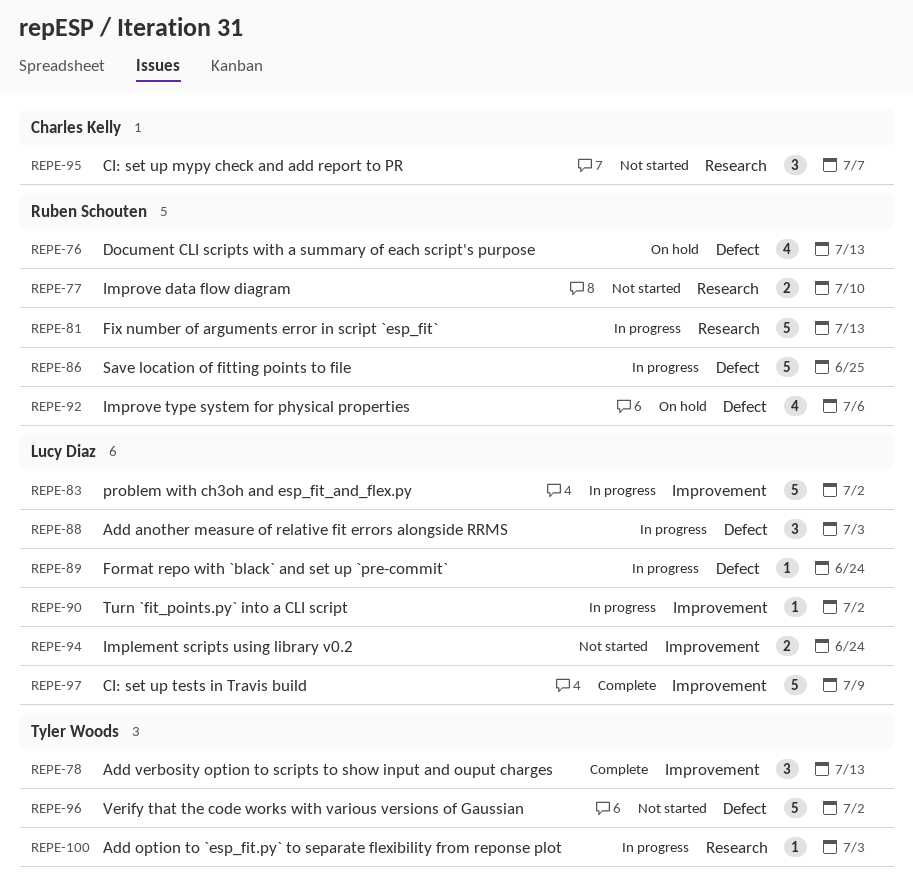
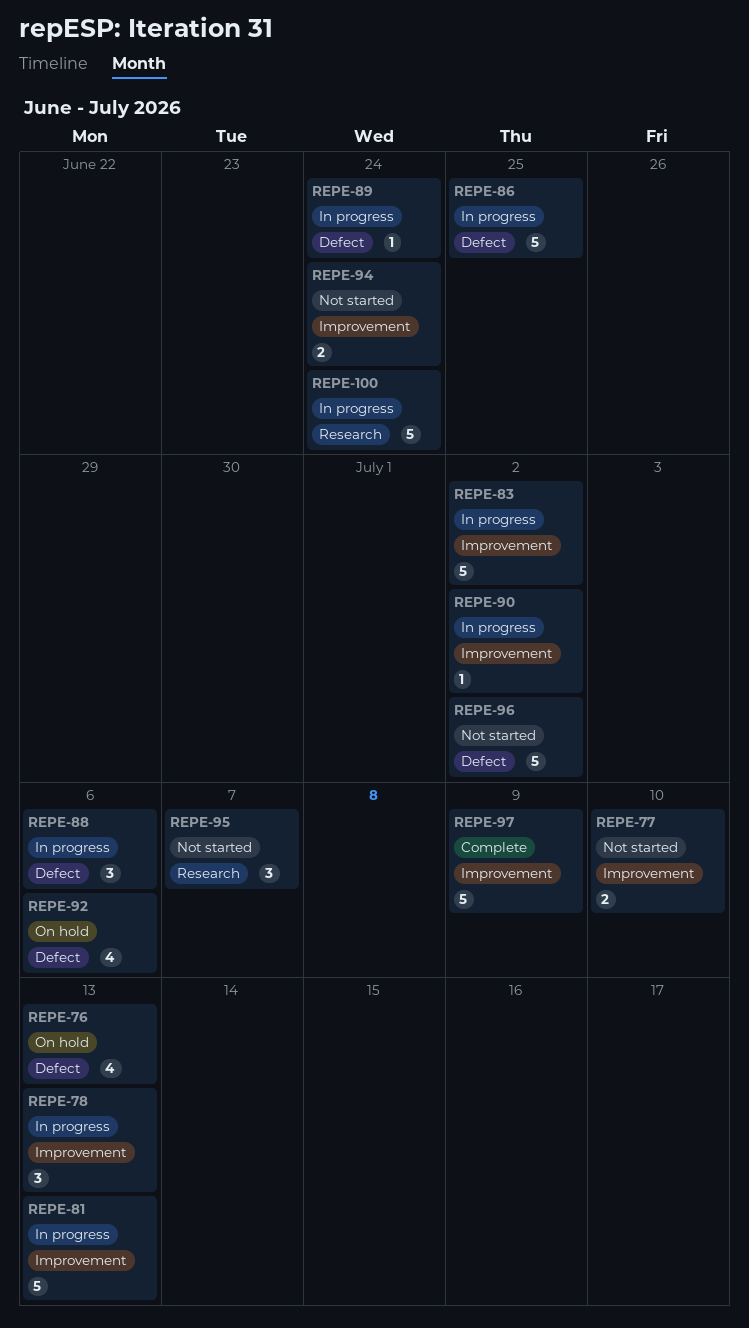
REPE-77, label: Research -> Improvement
REPE-78, status: Complete -> In progress
REPE-81, label: Research -> Improvement
REPE-88, due: Jul 3 -> Jul 6
REPE-100, estimate: 1 -> 5
REPE-100, due: Jul 3 -> Jun 24

